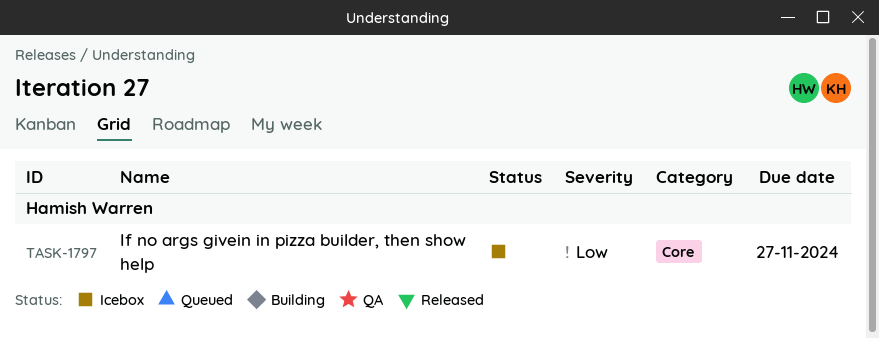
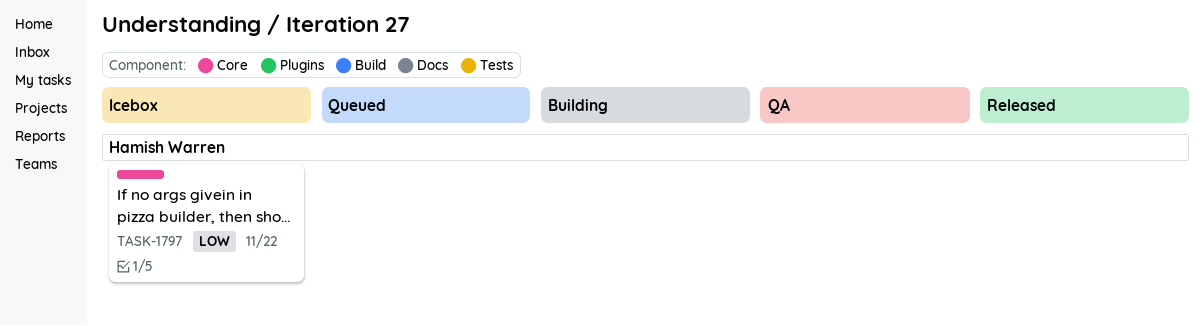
TASK-1797, due: Nov 27 -> Nov 22

